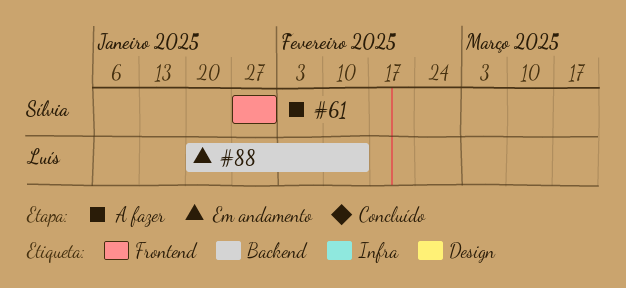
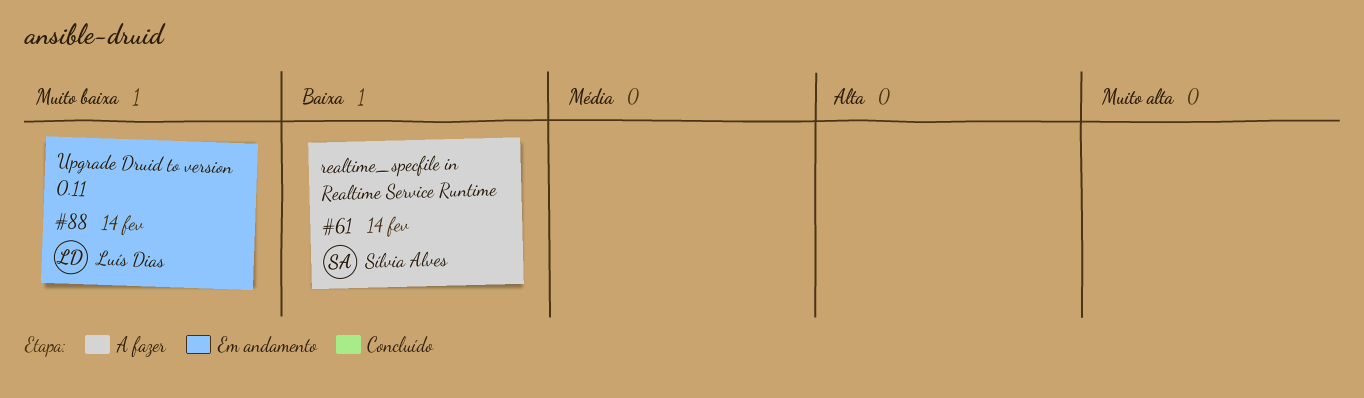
#61, due: Jan 31 -> Feb 14

